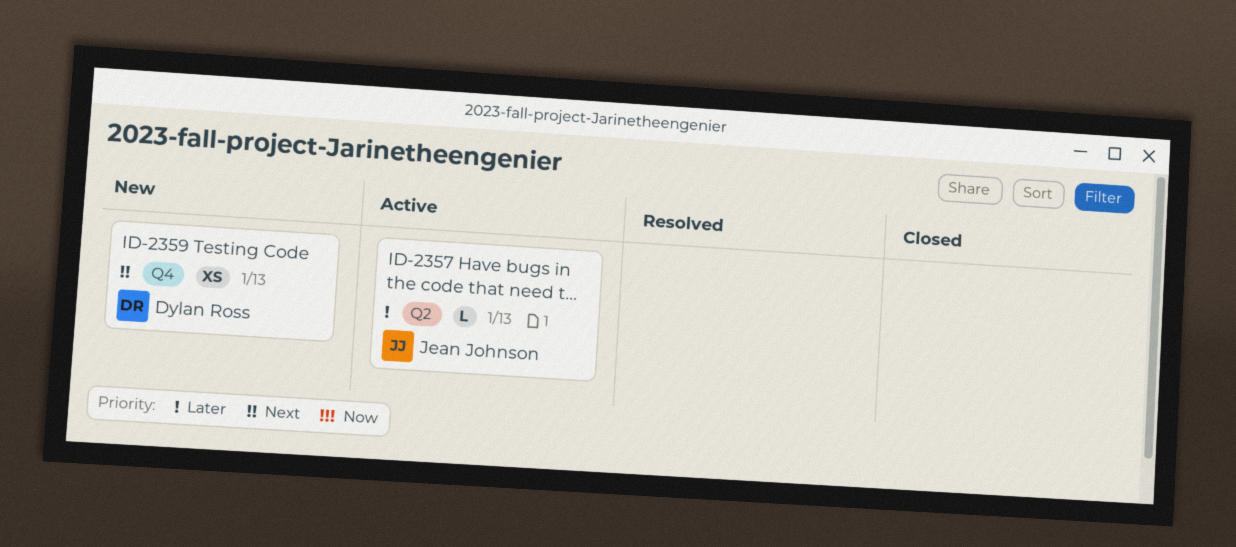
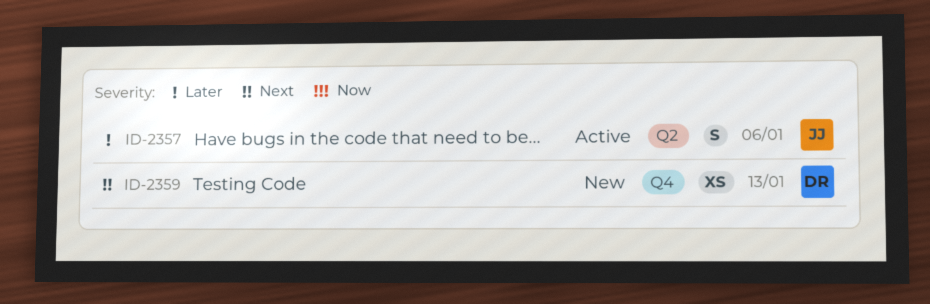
ID-2357, estimate: L -> S
ID-2357, due: Jan 13 -> Jan 6

